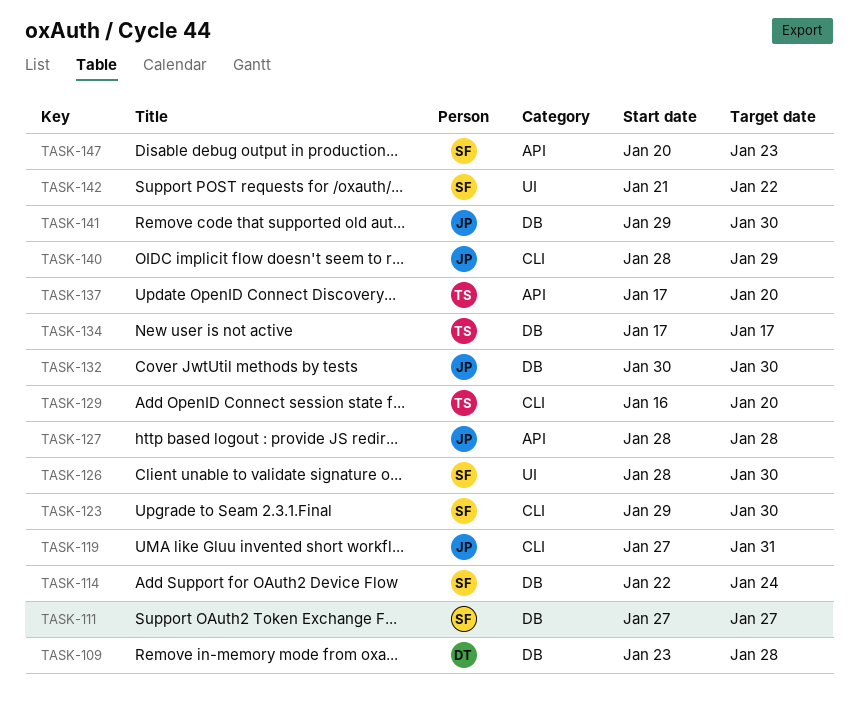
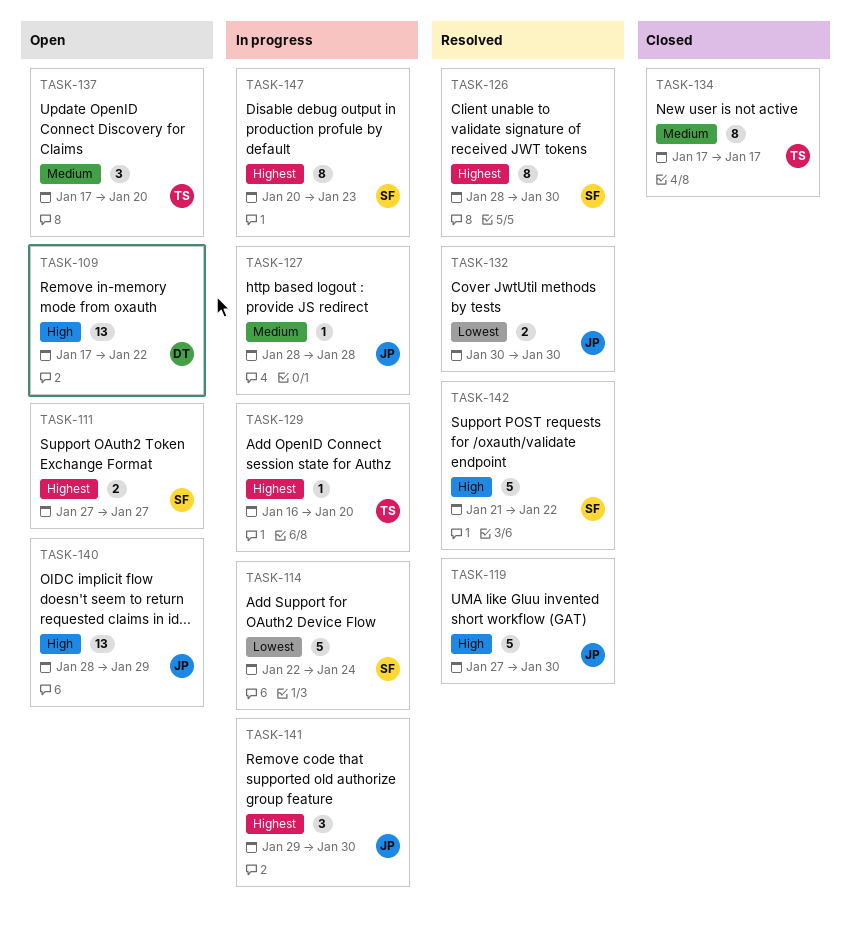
TASK-109, start: Jan 23 -> Jan 17
TASK-109, due: Jan 28 -> Jan 22
TASK-119, due: Jan 31 -> Jan 30
TASK-123: present -> none

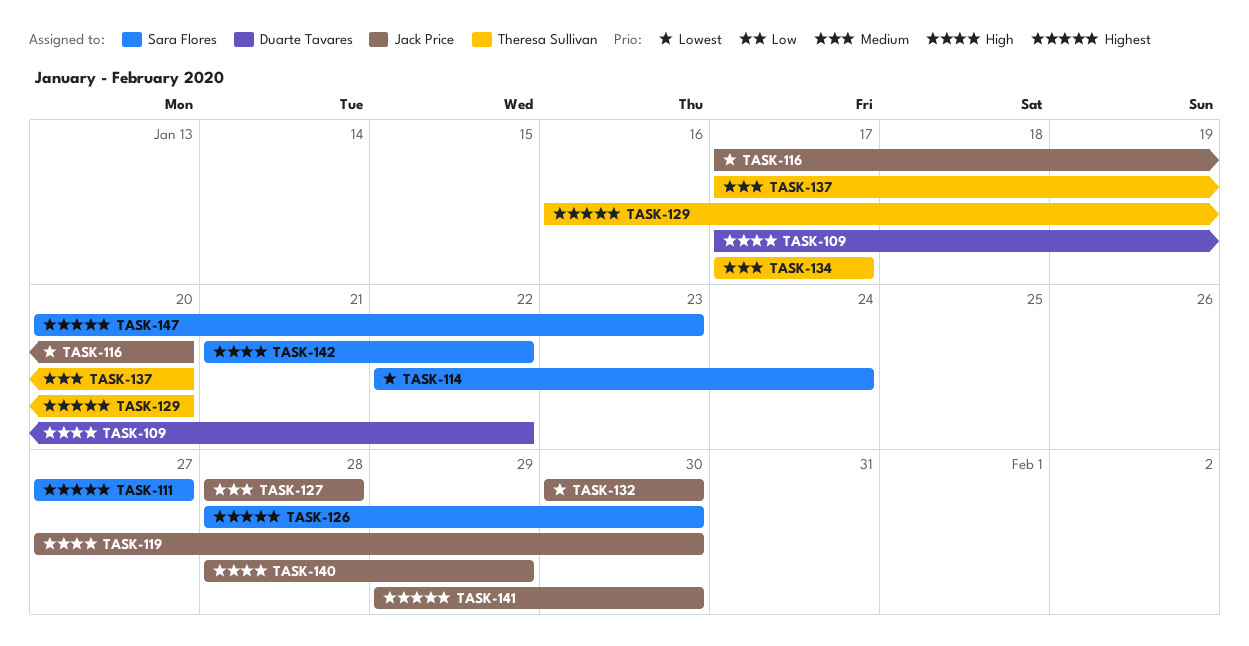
TASK-116: none -> present

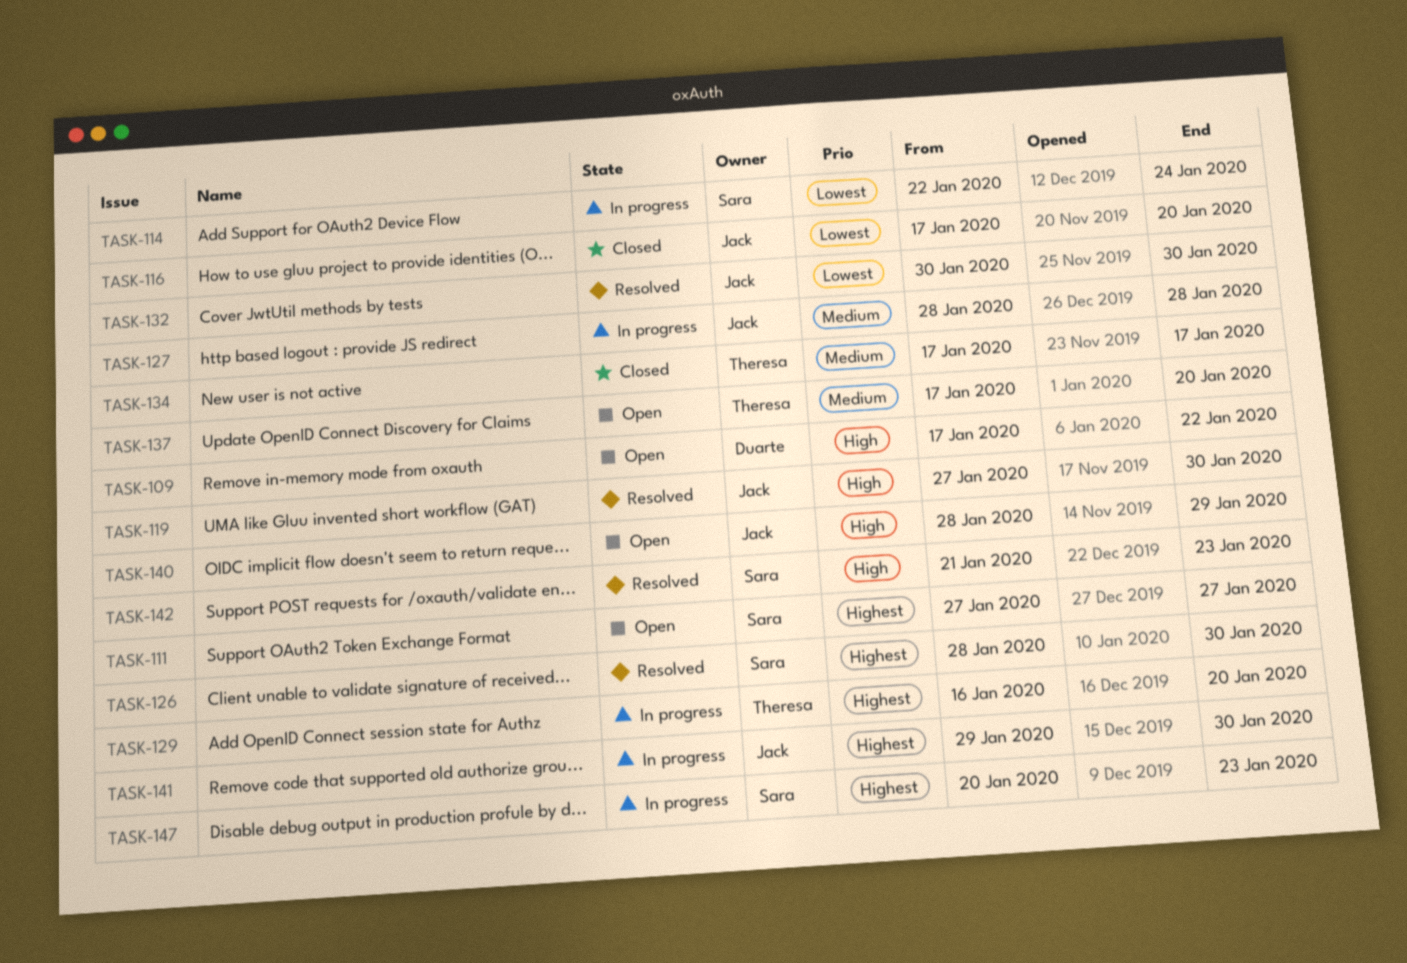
TASK-142, due: Jan 22 -> Jan 23

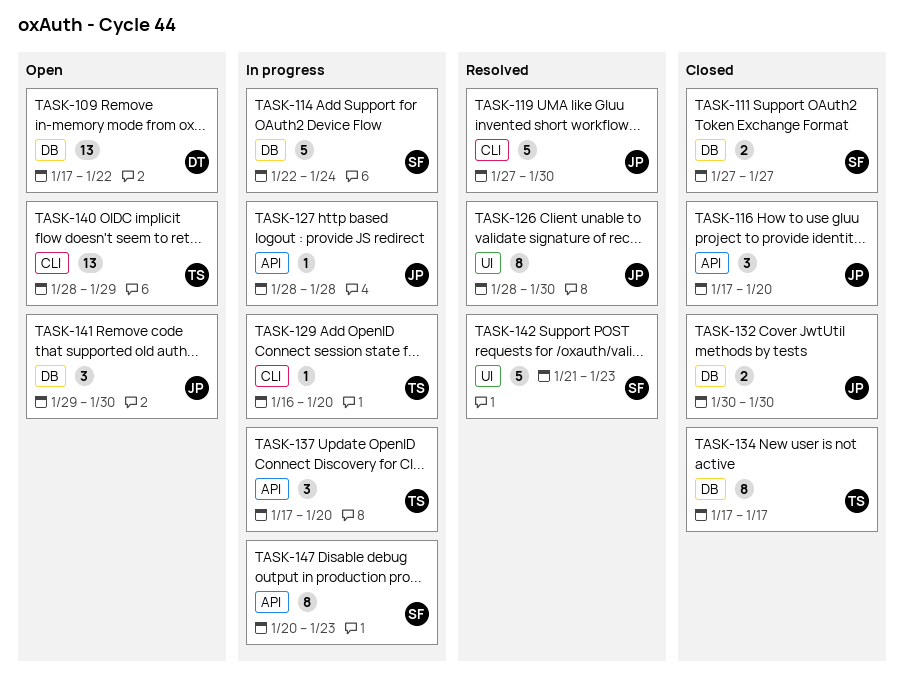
TASK-111, status: Open -> Closed
TASK-126, owner: Sara -> Jack
TASK-132, status: Resolved -> Closed
TASK-137, status: Open -> In progress
TASK-140, owner: Jack -> Theresa
TASK-141, status: In progress -> Open

